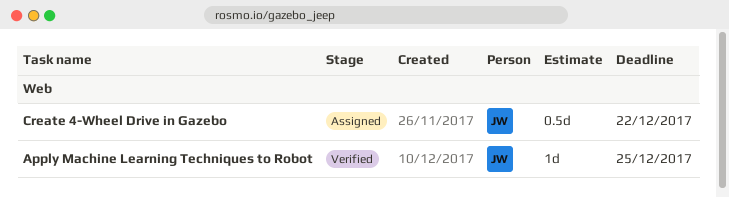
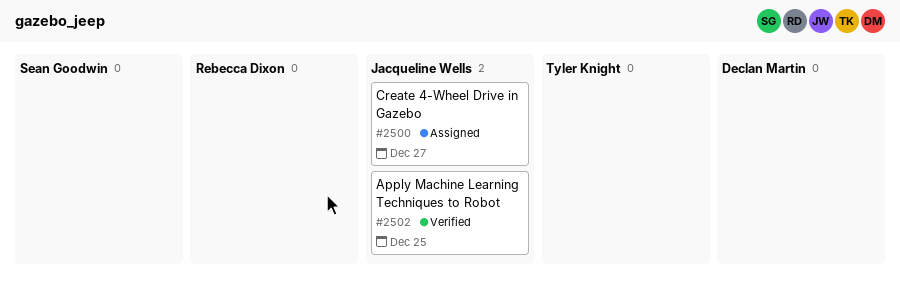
Create 4-Wheel Drive in Gazebo, due: Dec 22 -> Dec 27

